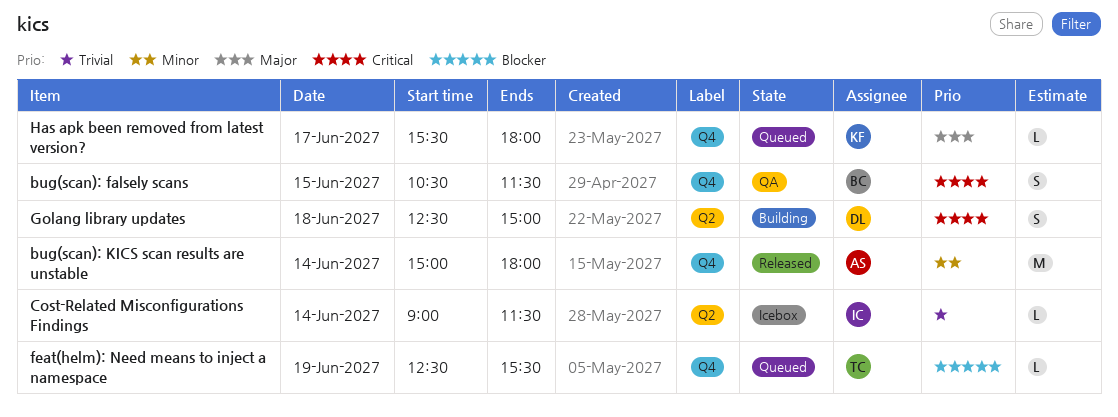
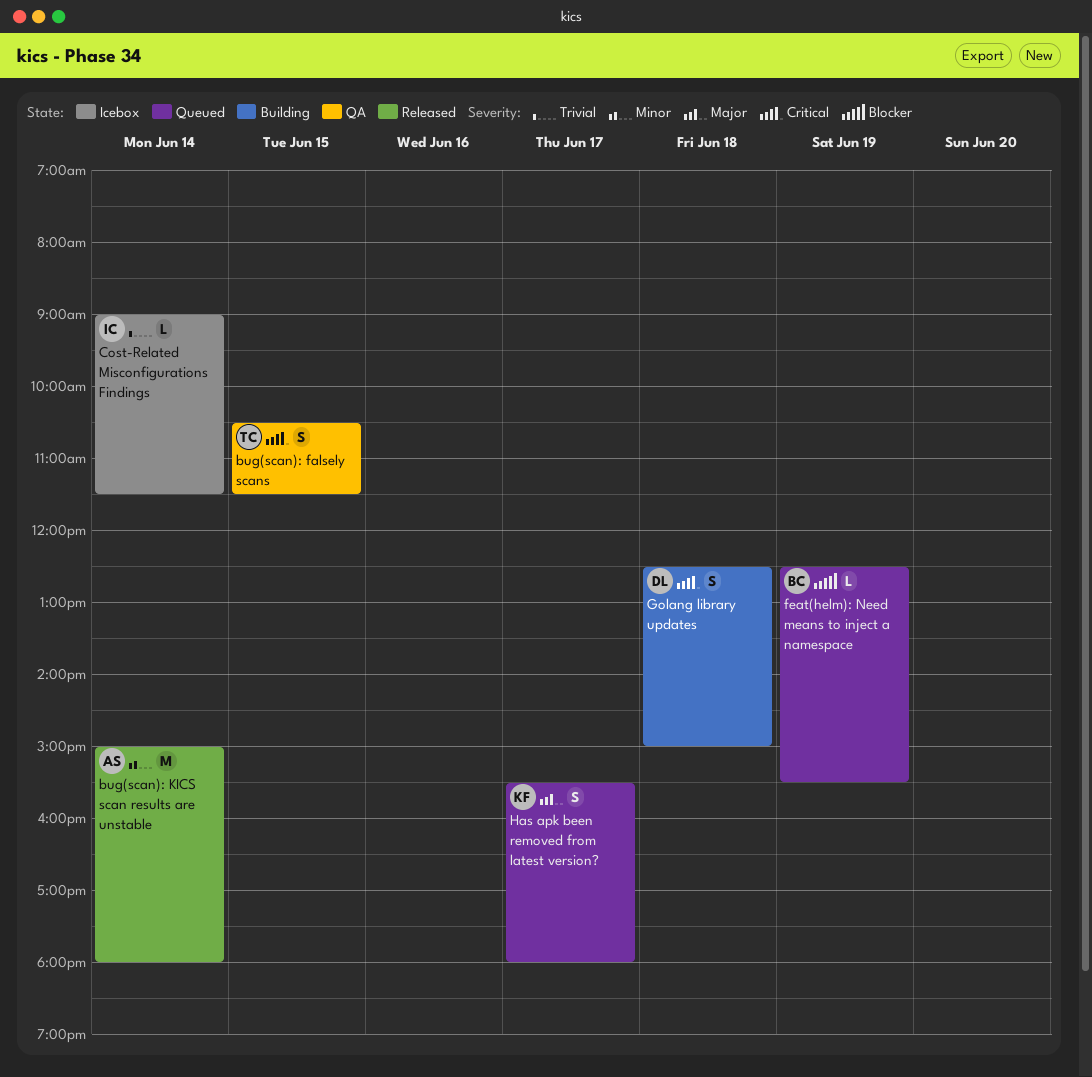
bug(scan): falsely scans, owner: BC -> TC
feat(helm): Need means to inject a namespace, owner: TC -> BC
Has apk been removed from latest version?, estimate: L -> S

